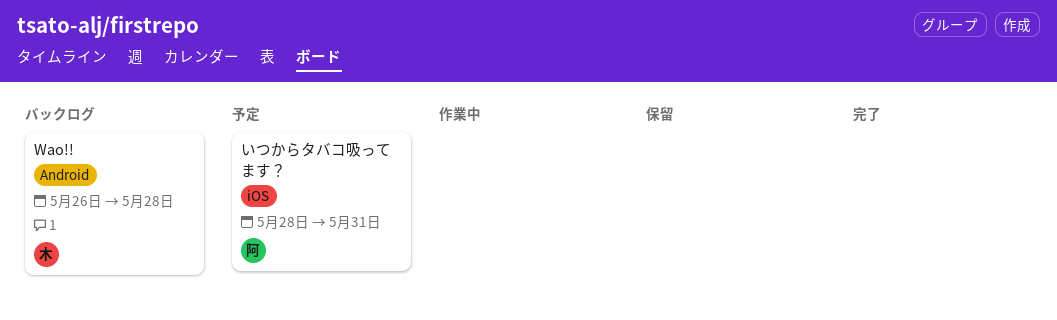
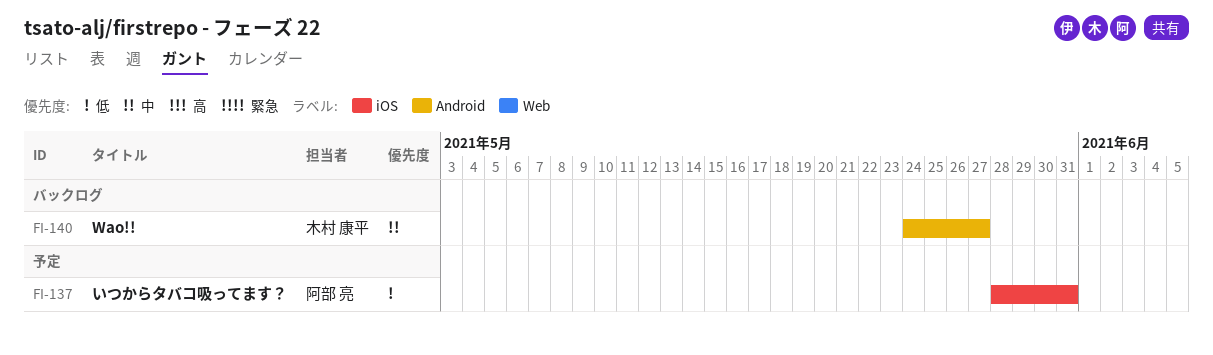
Wao!!, start: May 26 -> May 24
Wao!!, due: May 28 -> May 27

